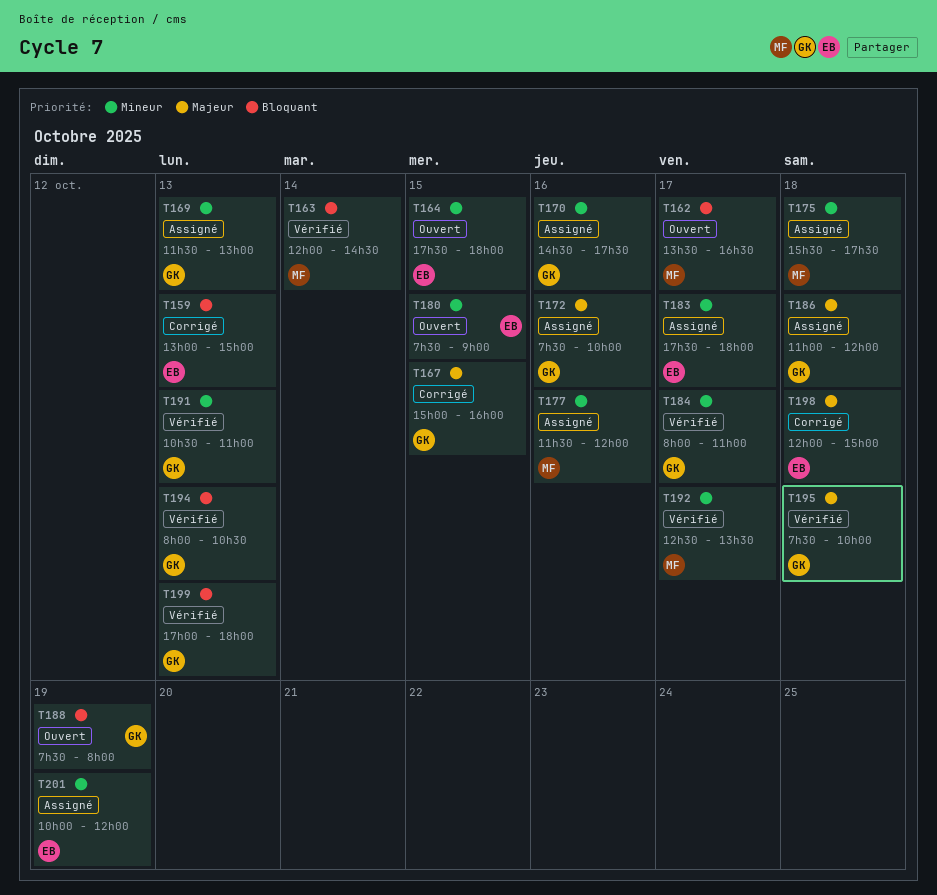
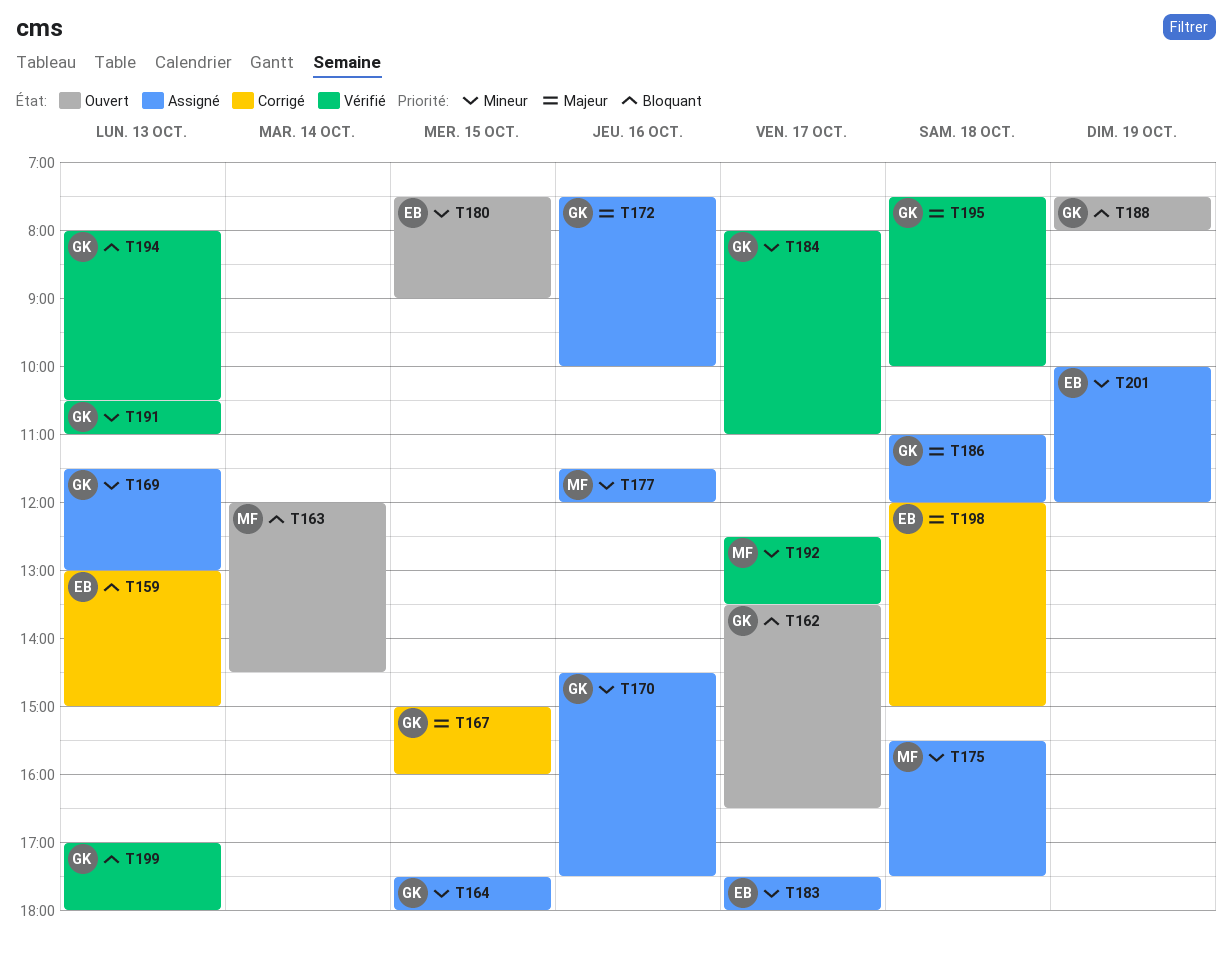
T162, owner: MF -> GK
T163, status: Vérifié -> Ouvert
T164, status: Ouvert -> Assigné
T164, owner: EB -> GK

